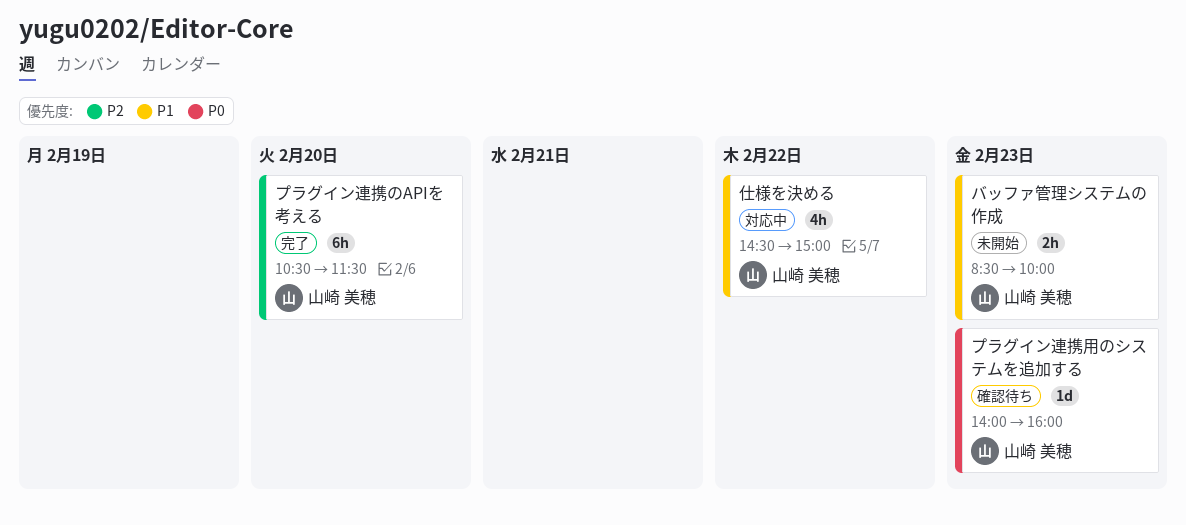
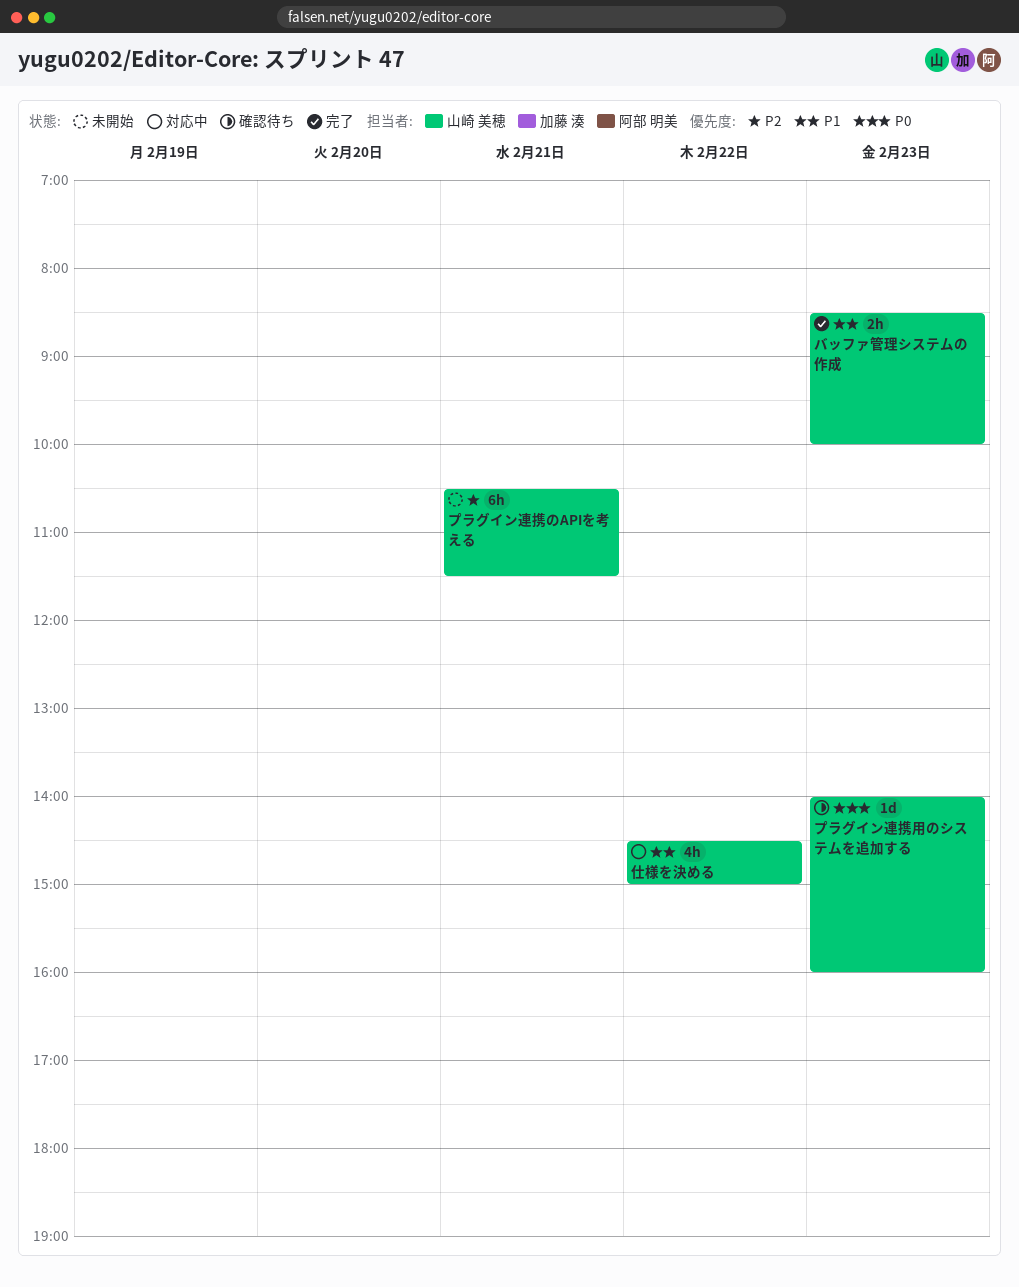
バッファ管理システムの作成, status: 未開始 -> 完了
プラグイン連携のAPIを考える, status: 完了 -> 未開始
プラグイン連携のAPIを考える, day: Feb 20 -> Feb 21

